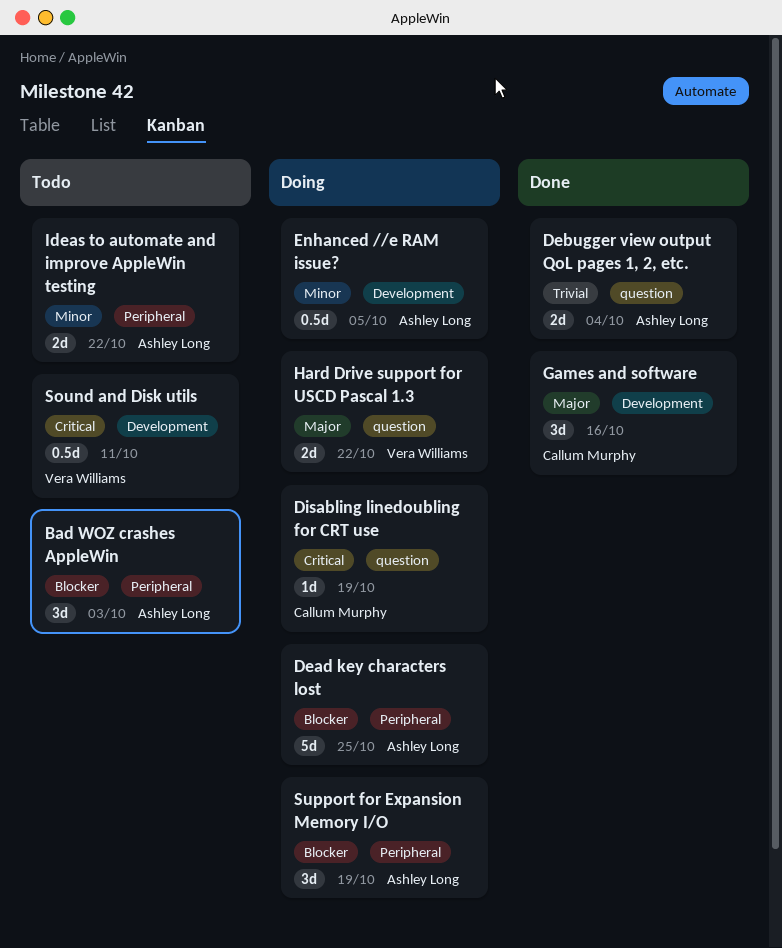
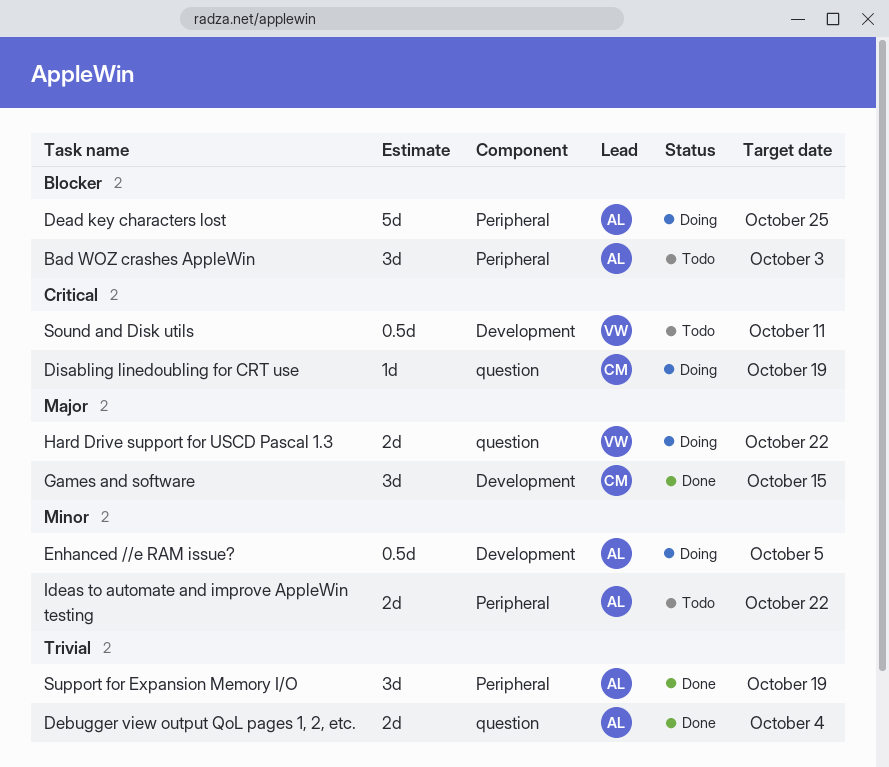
Games and software, due: Oct 16 -> Oct 15
Support for Expansion Memory I/O, status: Doing -> Done
Support for Expansion Memory I/O, priority: Blocker -> Trivial

